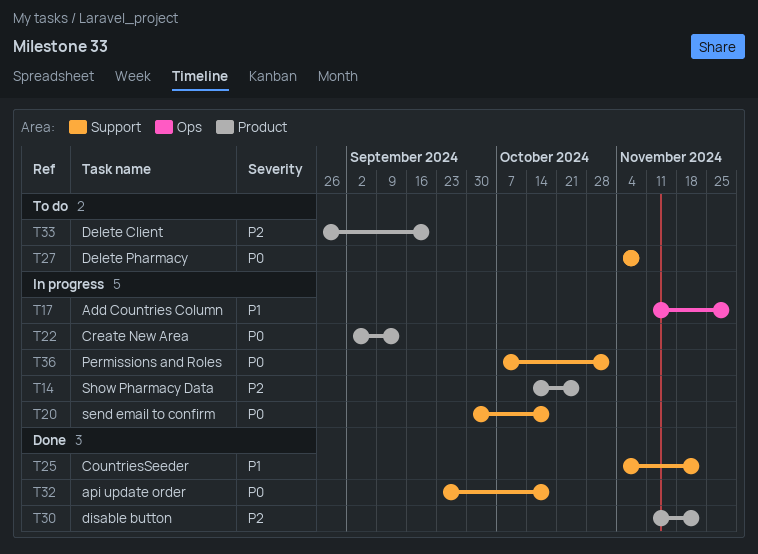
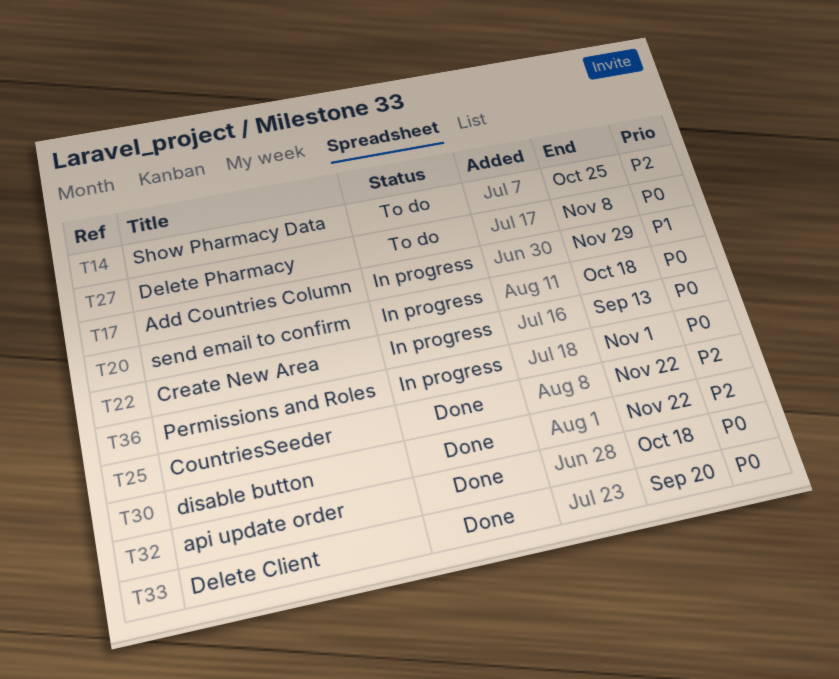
T14, status: In progress -> To do
T25, priority: P1 -> P2
T33, status: To do -> Done
T33, priority: P2 -> P0

